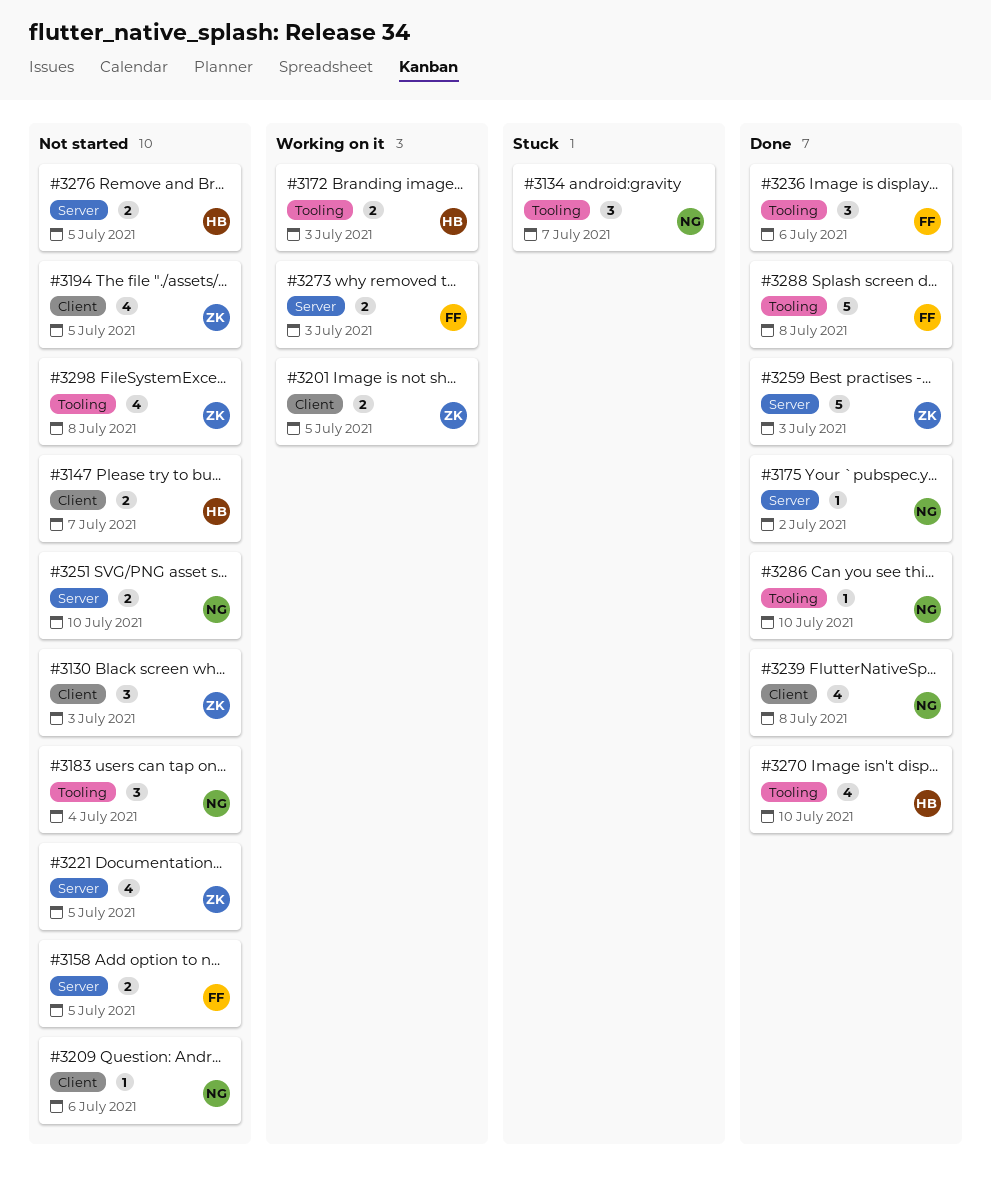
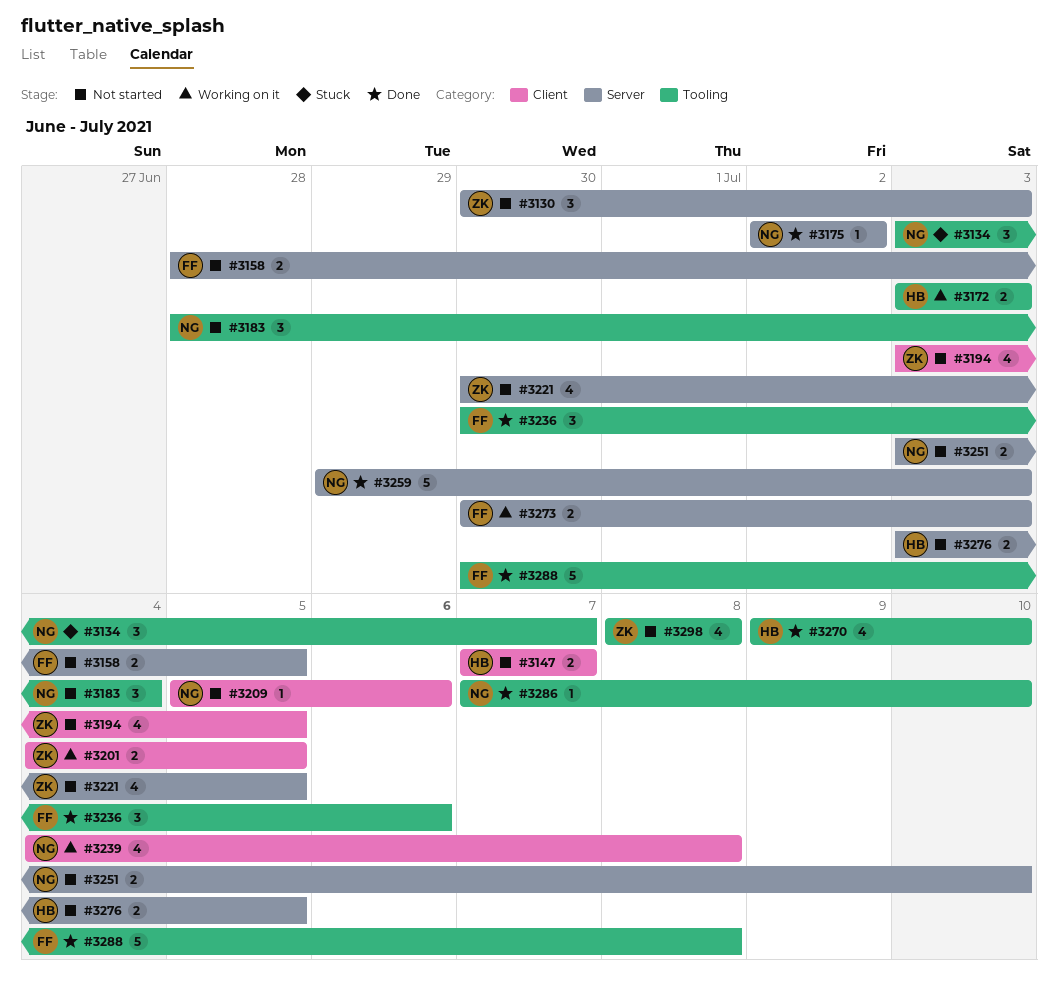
#3130, label: Client -> Server
#3239, status: Done -> Working on it
#3259, owner: ZK -> NG

